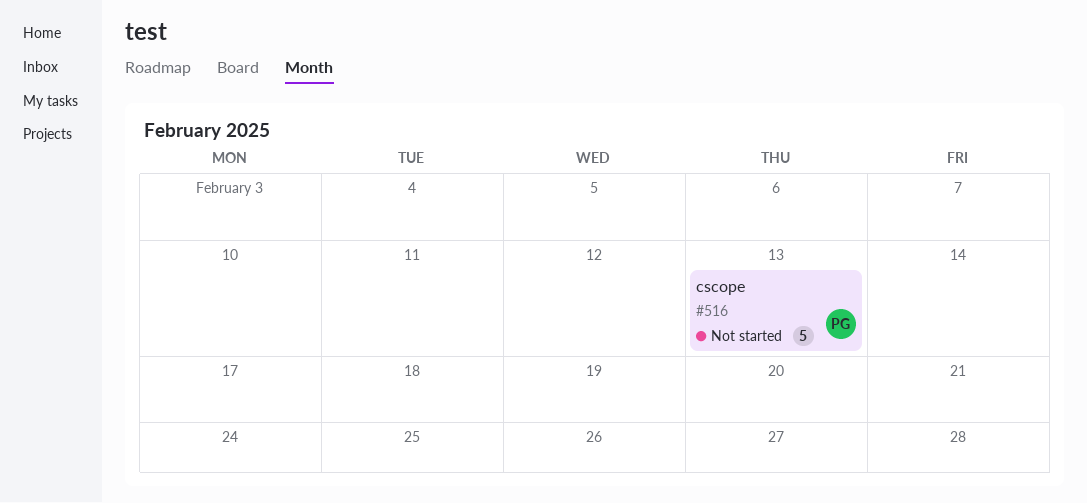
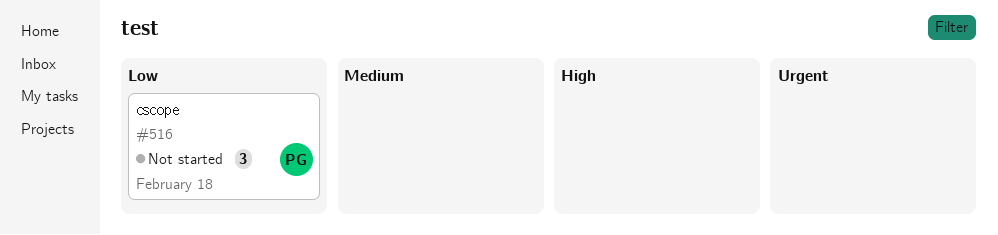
#516, estimate: 5 -> 3
#516, due: Feb 13 -> Feb 18

